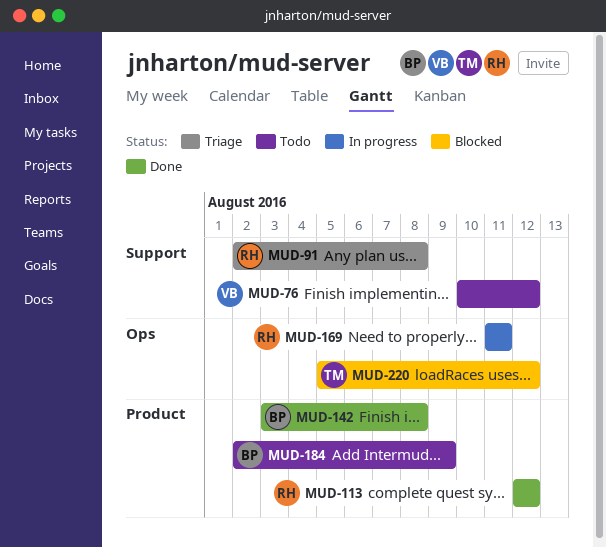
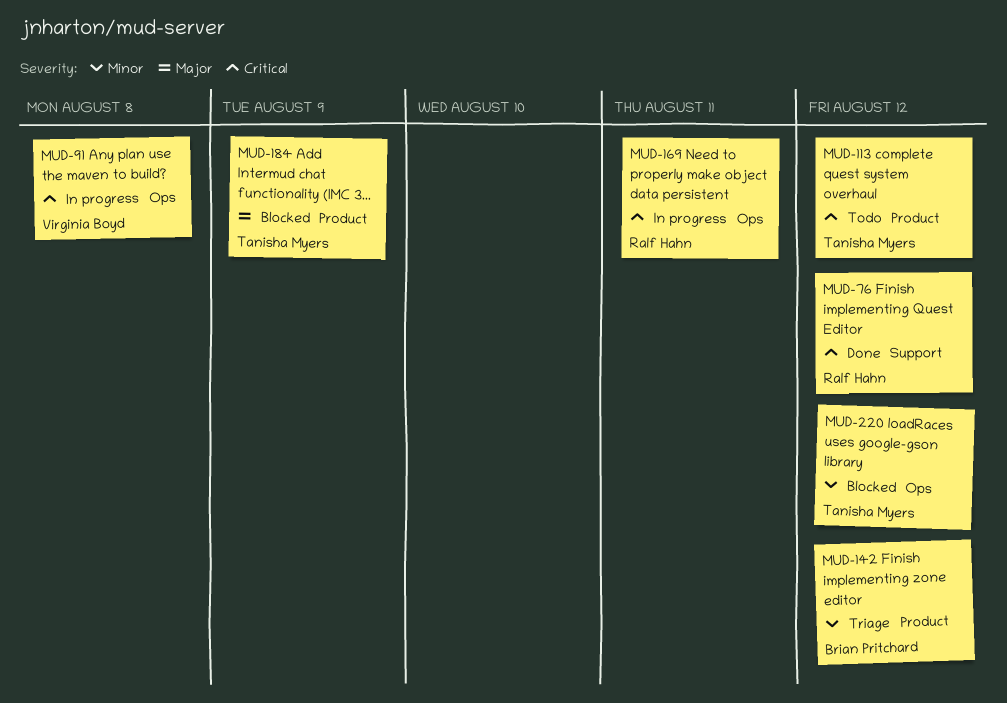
MUD-76, status: Todo -> Done
MUD-76, owner: Virginia Boyd -> Ralf Hahn
MUD-91, status: Triage -> In progress
MUD-91, owner: Ralf Hahn -> Virginia Boyd
MUD-91, label: Support -> Ops
MUD-113, status: Done -> Todo
MUD-113, owner: Ralf Hahn -> Tanisha Myers
MUD-142, status: Done -> Triage
MUD-142, due: Aug 8 -> Aug 12
MUD-184, status: Todo -> Blocked
MUD-184, owner: Brian Pritchard -> Tanisha Myers

